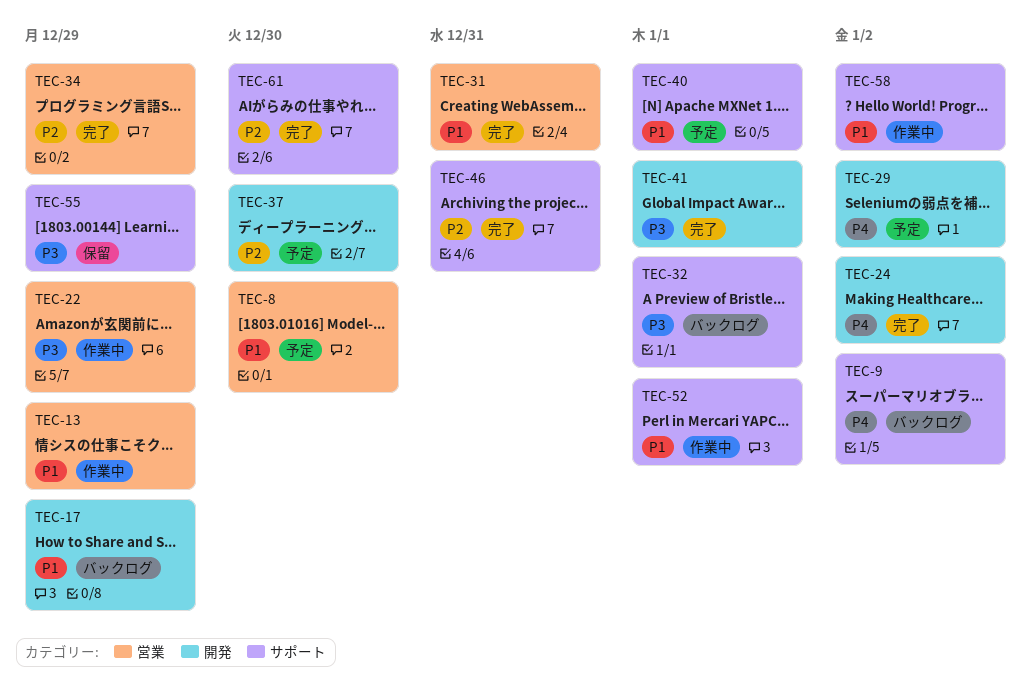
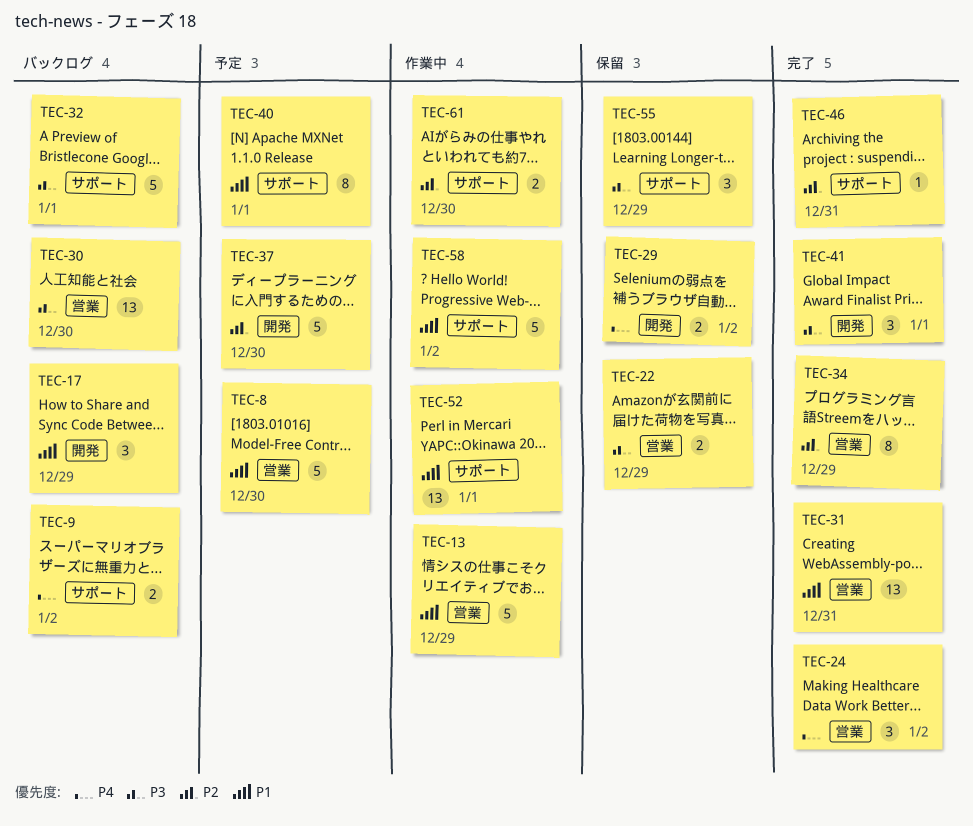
TEC-22, status: 作業中 -> 保留
TEC-24, label: 開発 -> 営業
TEC-29, status: 予定 -> 保留
TEC-30: none -> present
TEC-61, status: 完了 -> 作業中

